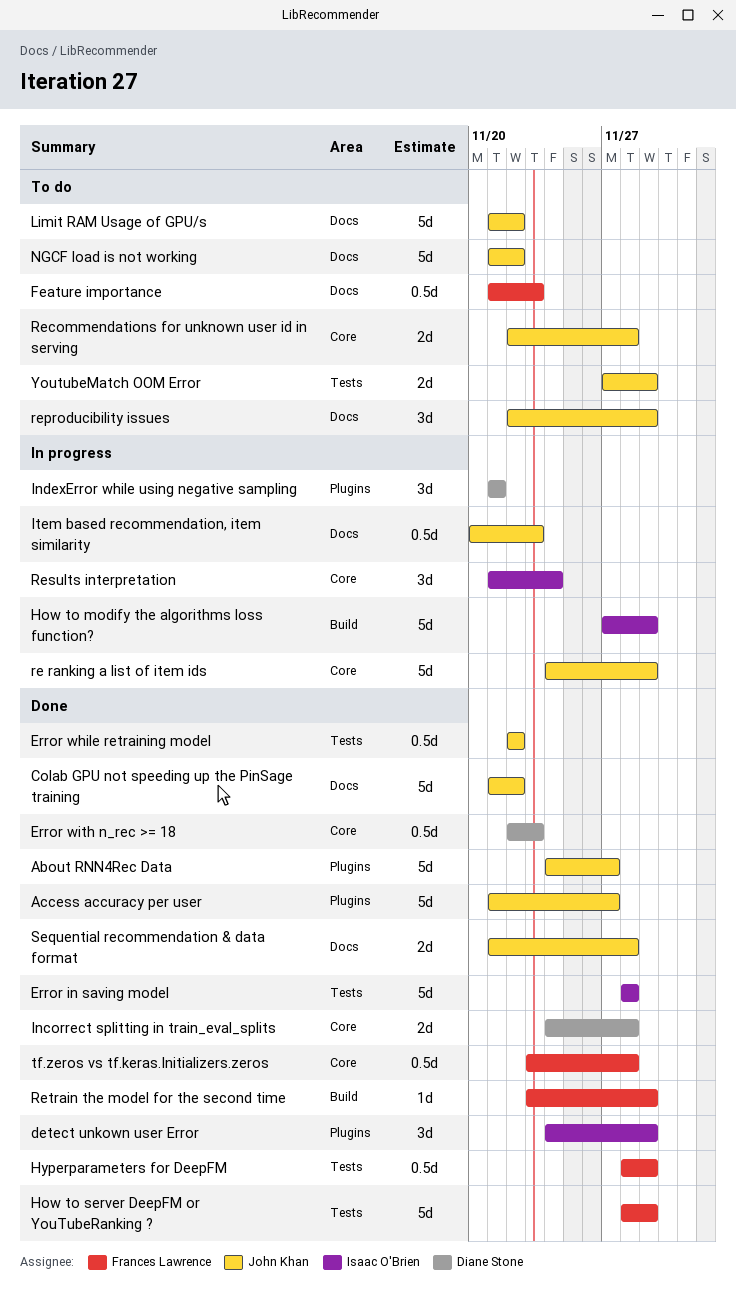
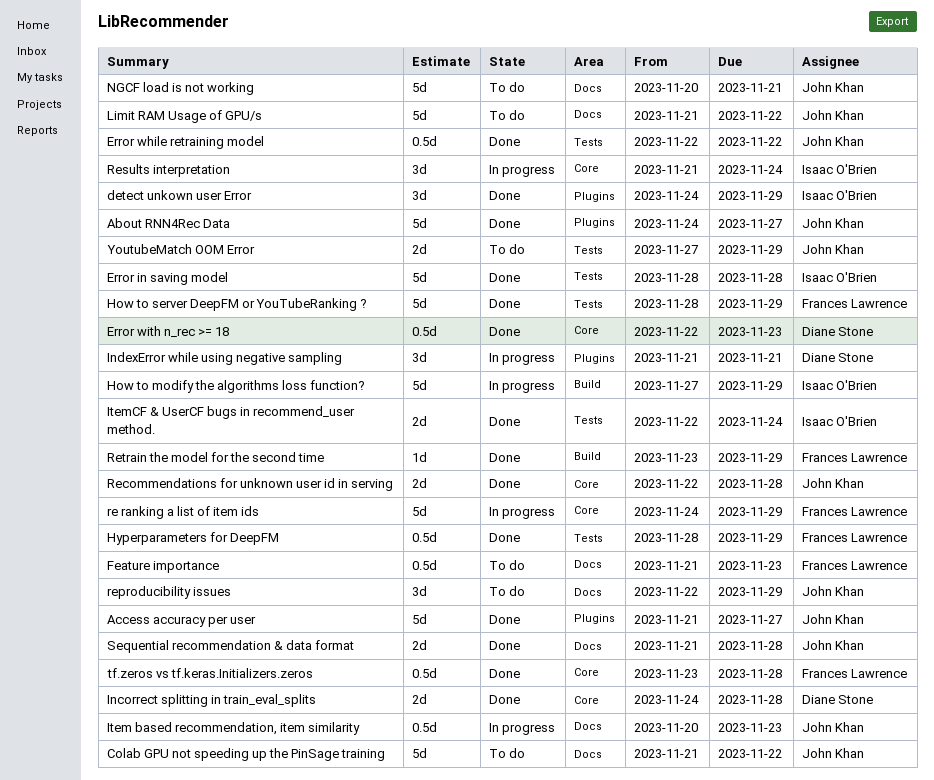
Colab GPU not speeding up the PinSage training, status: Done -> To do
ItemCF & UserCF bugs in recommend_user method.: none -> present
NGCF load is not working, start: Nov 21 -> Nov 20
NGCF load is not working, due: Nov 22 -> Nov 21
re ranking a list of item ids, owner: John Khan -> Frances Lawrence
Recommendations for unknown user id in serving, status: To do -> Done

